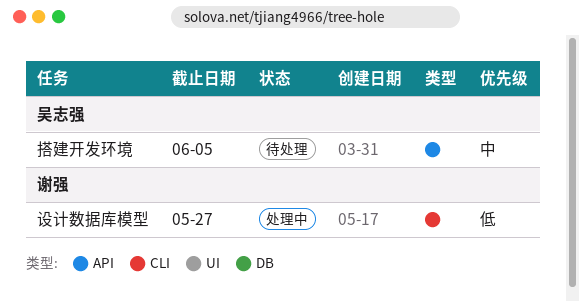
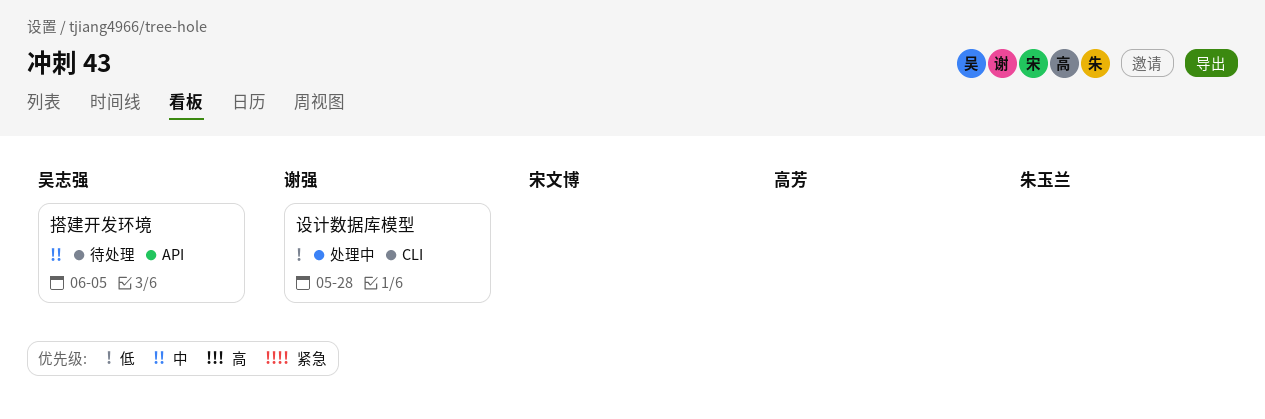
设计数据库模型, due: May 27 -> May 28

